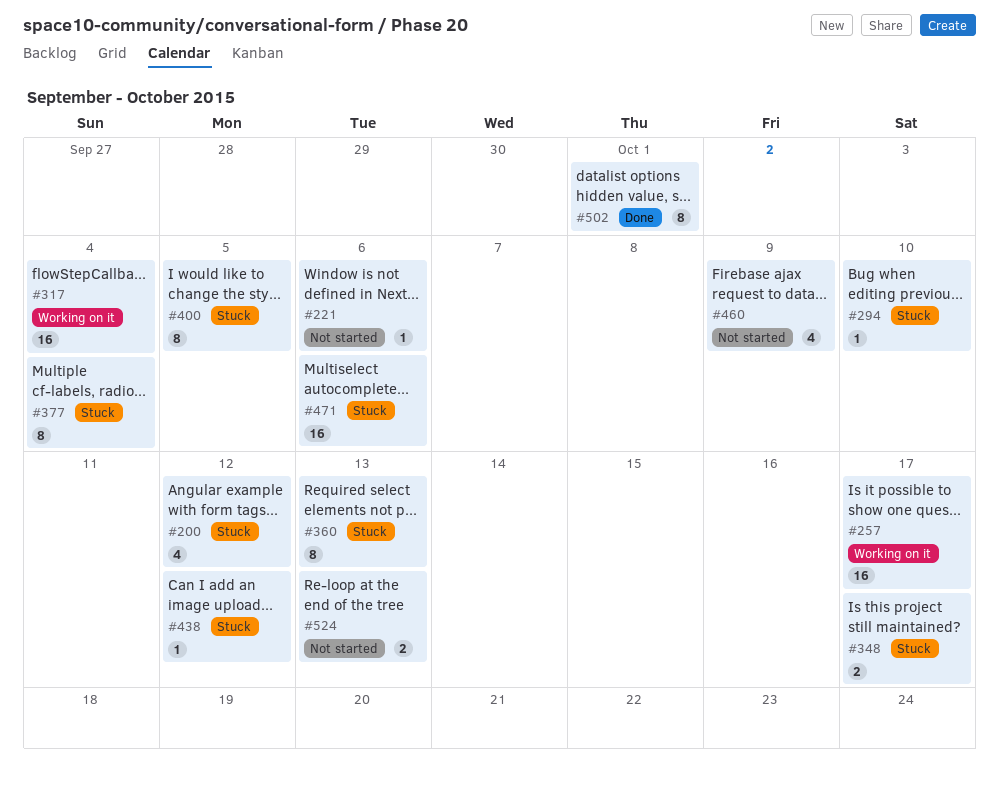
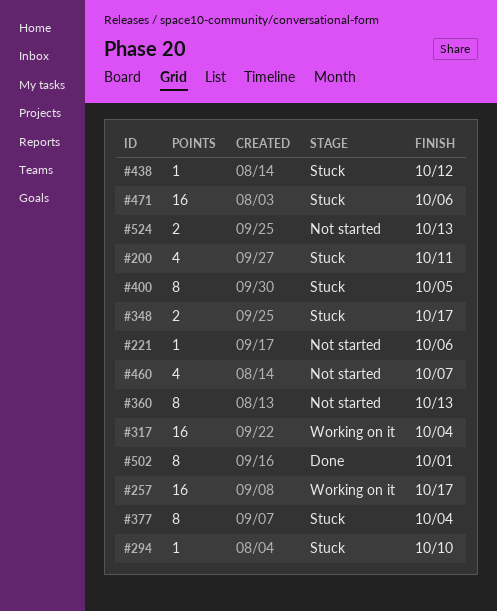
#200, due: Oct 12 -> Oct 11
#360, status: Stuck -> Not started
#460, due: Oct 9 -> Oct 7

